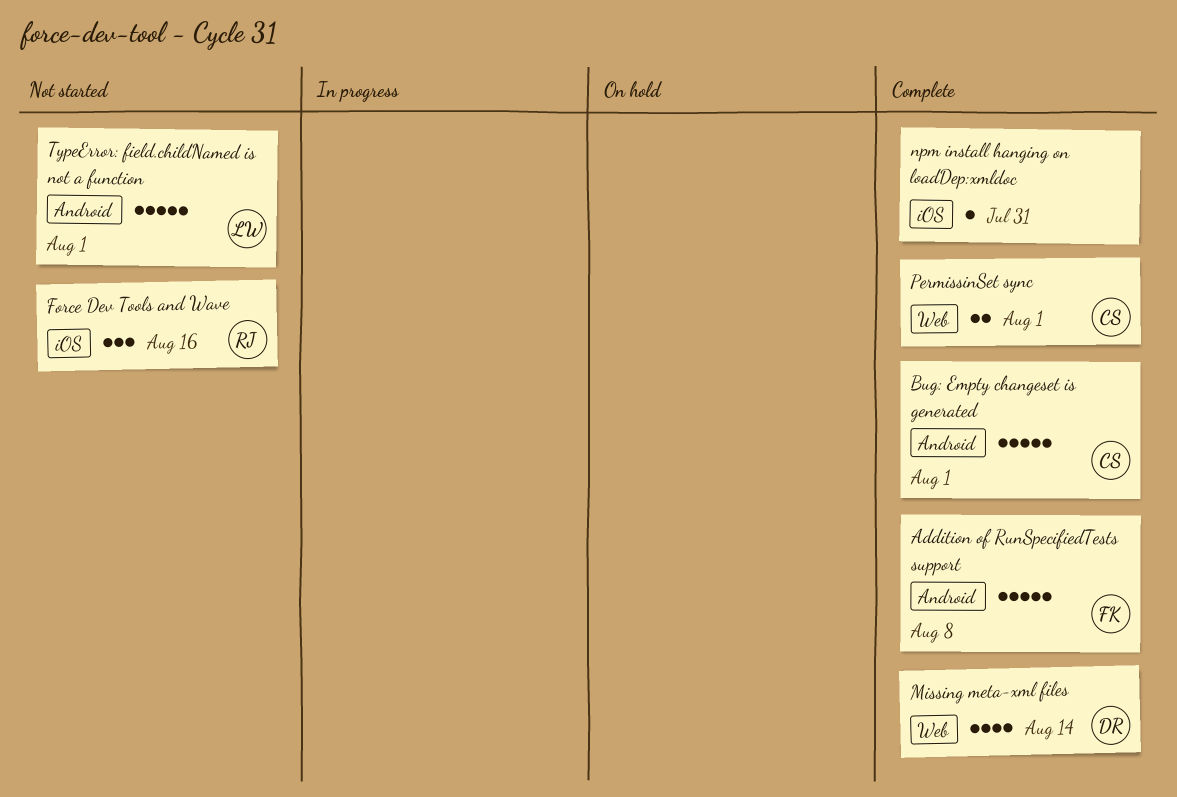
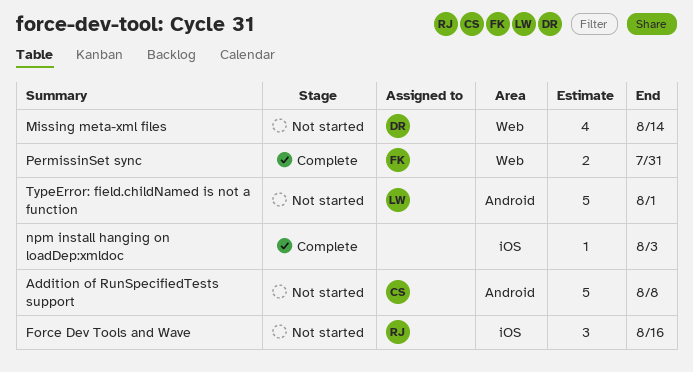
Addition of RunSpecifiedTests support, status: Complete -> Not started
Addition of RunSpecifiedTests support, owner: FK -> CS
Bug: Empty changeset is generated: present -> none
Missing meta-xml files, status: Complete -> Not started
npm install hanging on loadDep:xmldoc, due: Jul 31 -> Aug 3
PermissinSet sync, owner: CS -> FK
PermissinSet sync, due: Aug 1 -> Jul 31

